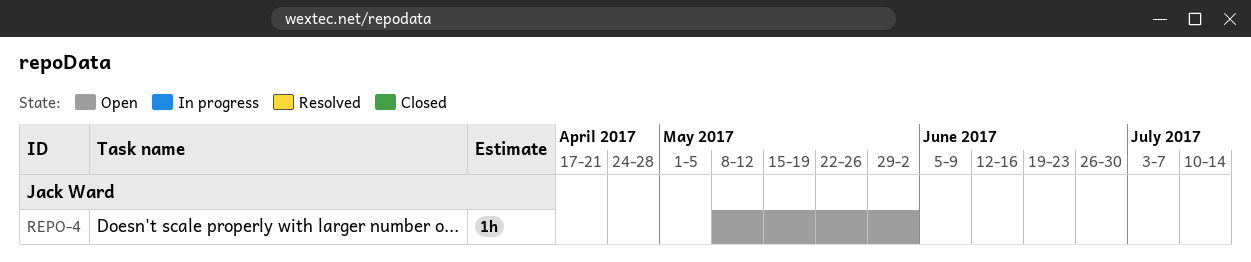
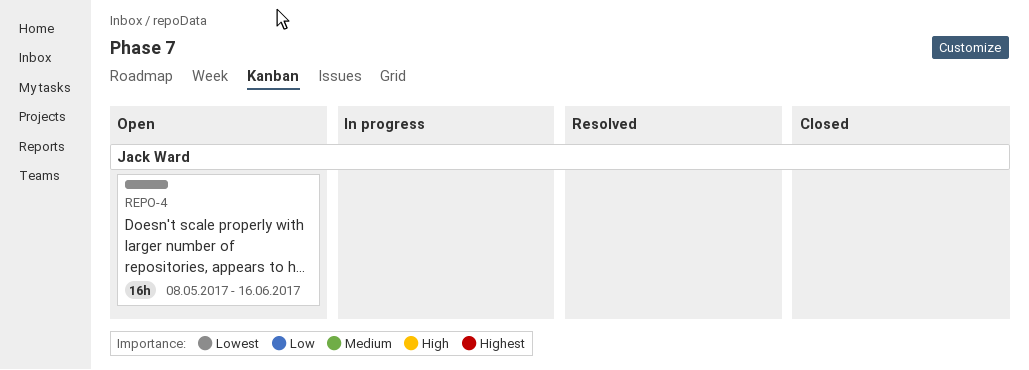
REPO-4, estimate: 1h -> 16h
REPO-4, due: Jun 2 -> Jun 16

